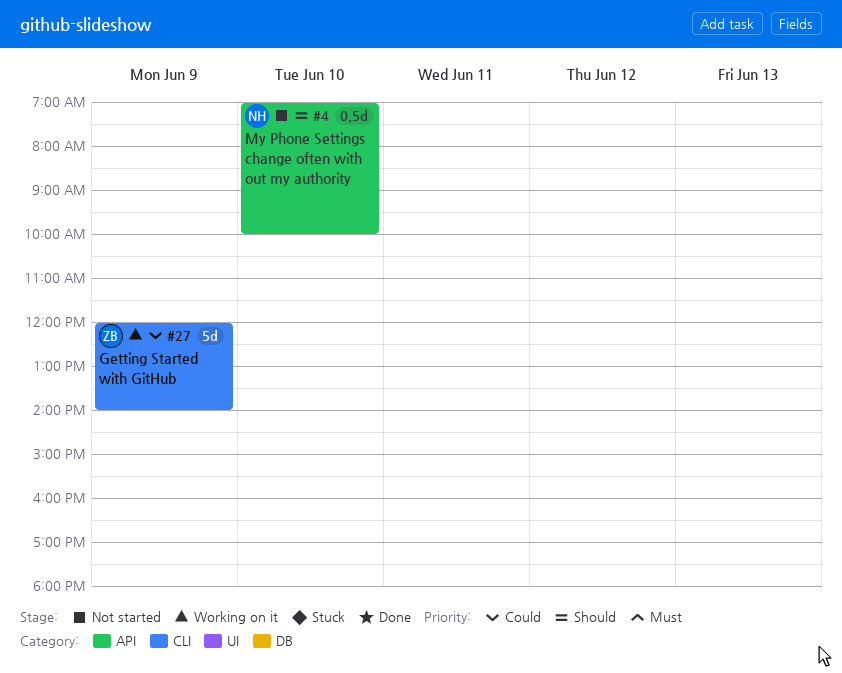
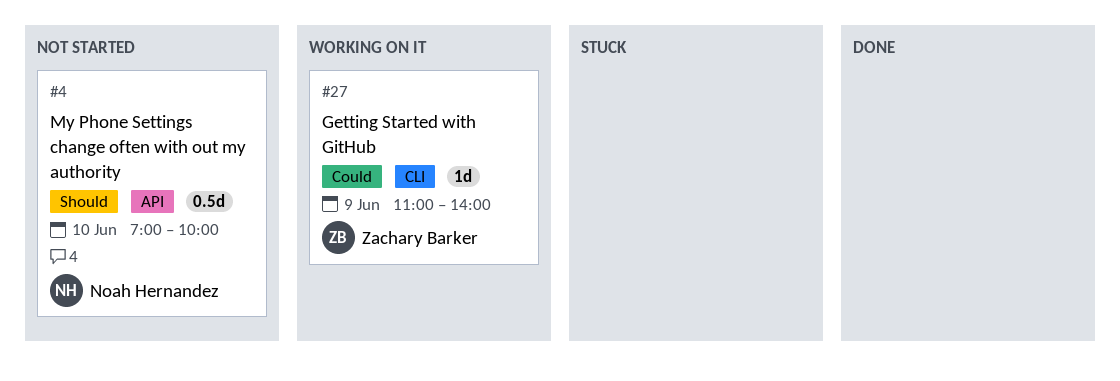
#27, estimate: 5d -> 1d
#27, begins: 12:00 -> 11:00

